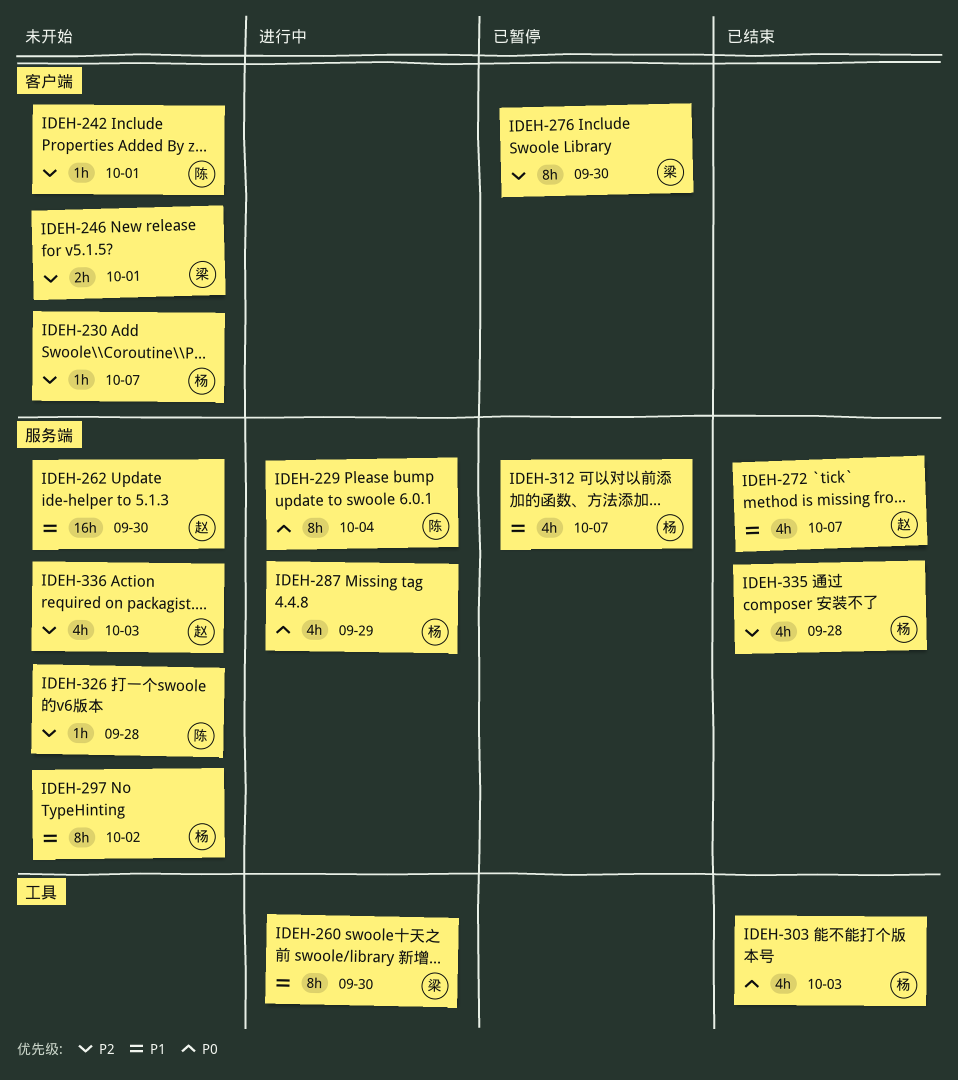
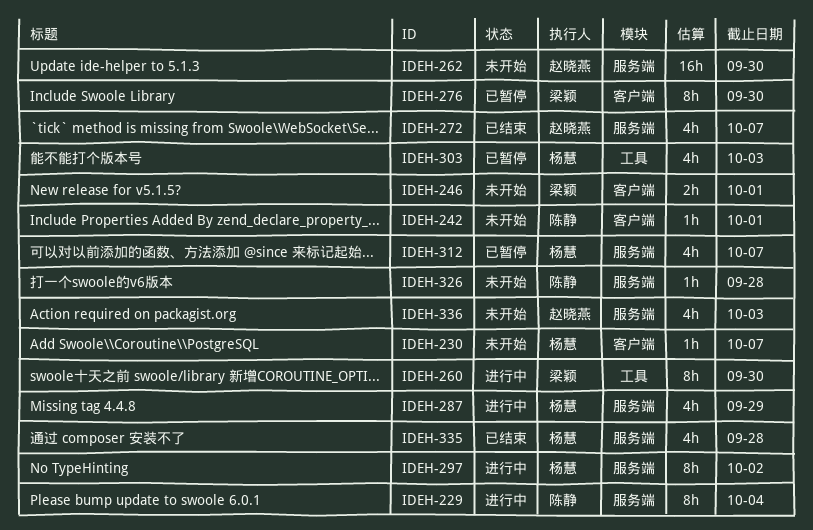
IDEH-297, status: 未开始 -> 进行中
IDEH-303, status: 已结束 -> 已暂停

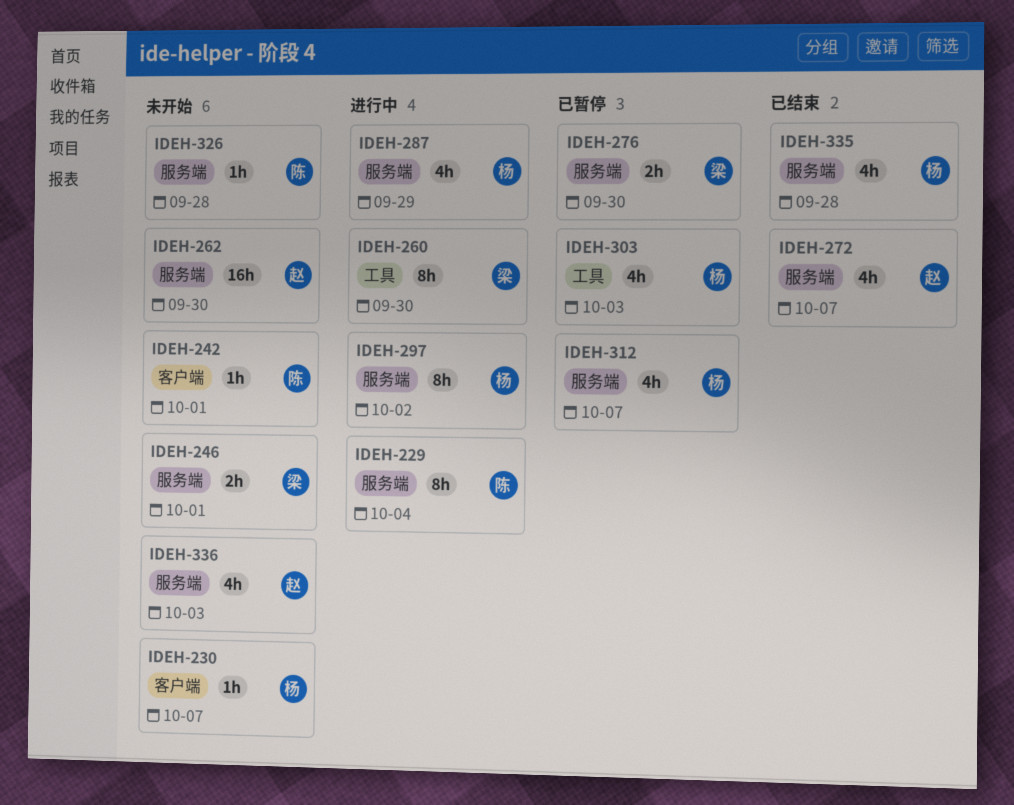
IDEH-246, label: 客户端 -> 服务端
IDEH-276, label: 客户端 -> 服务端
IDEH-276, estimate: 8h -> 2h

